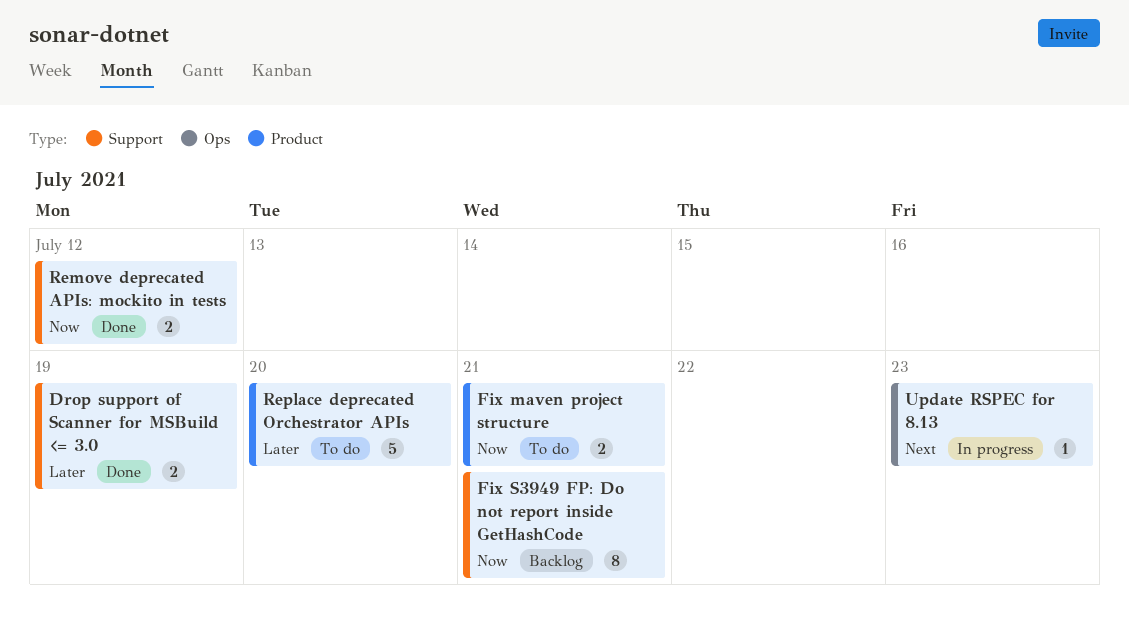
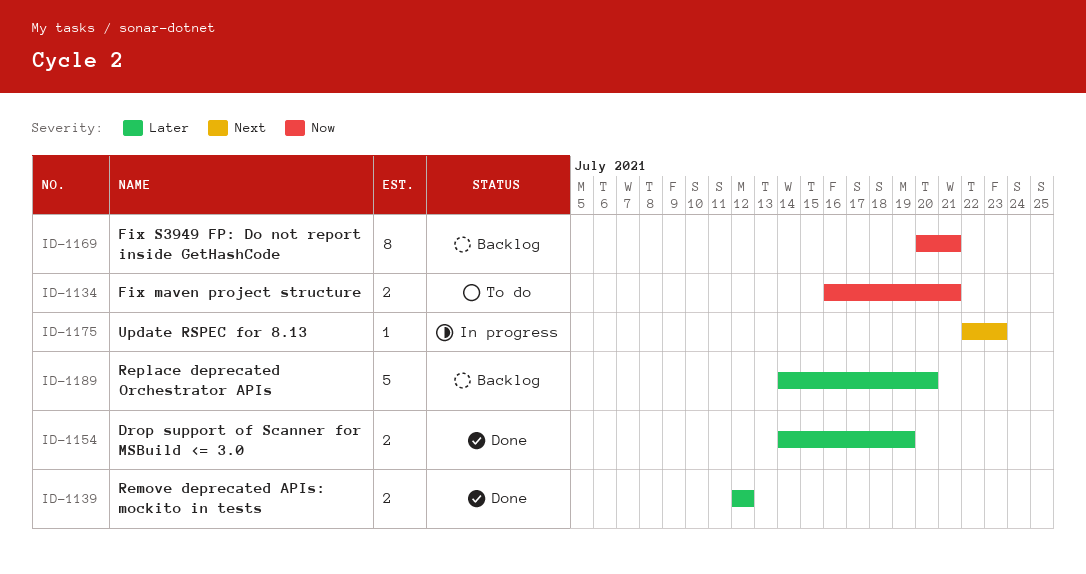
Remove deprecated APIs: mockito in tests, priority: Now -> Later
Replace deprecated Orchestrator APIs, status: To do -> Backlog

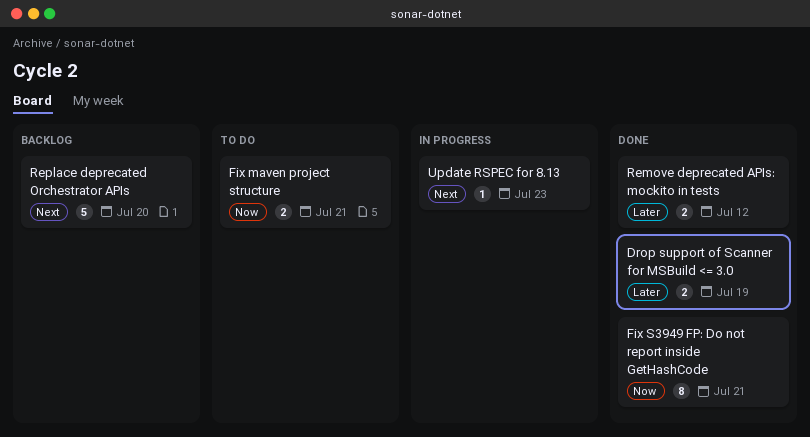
Fix S3949 FP: Do not report inside GetHashCode, status: Backlog -> Done
Replace deprecated Orchestrator APIs, priority: Later -> Next

